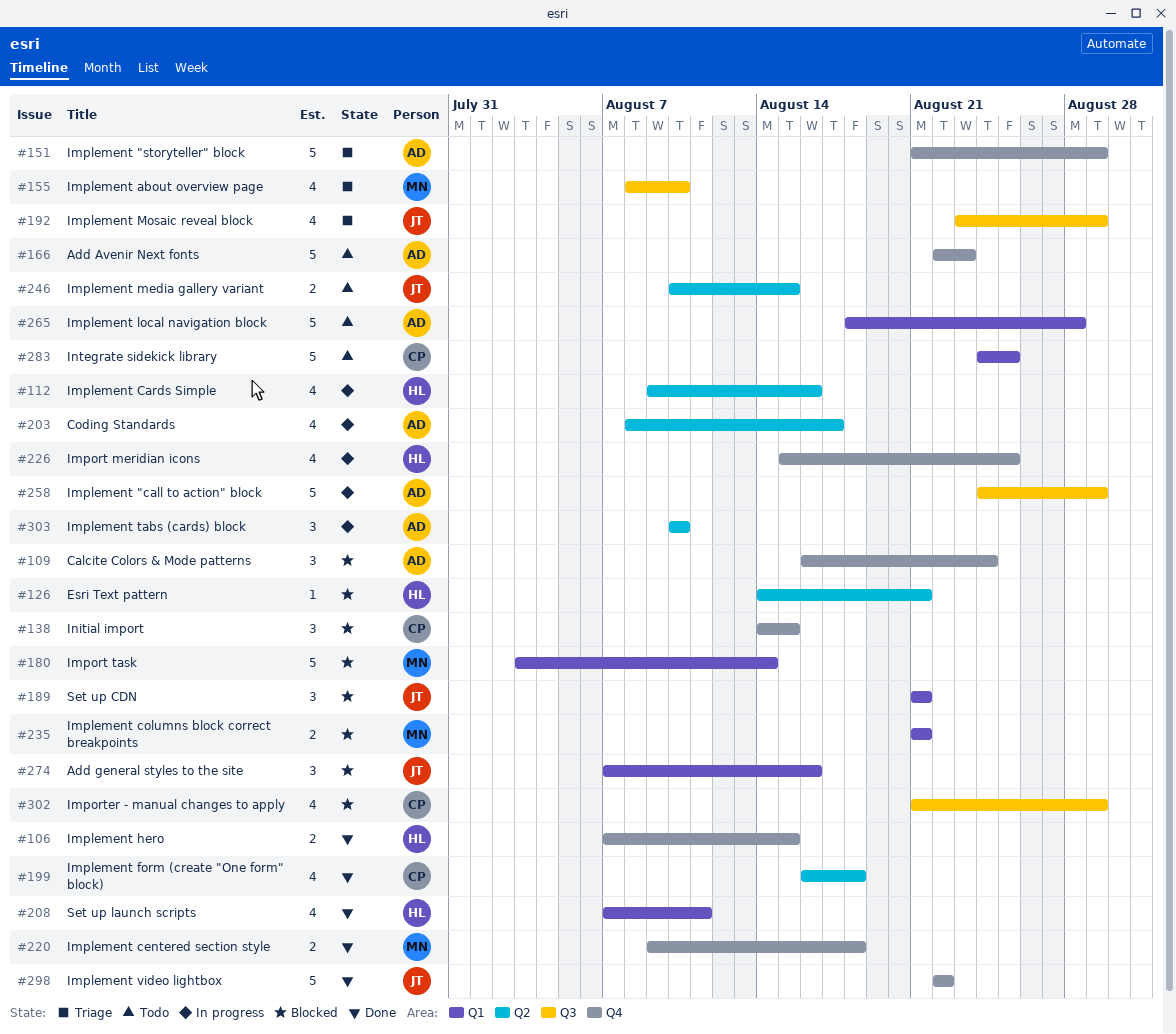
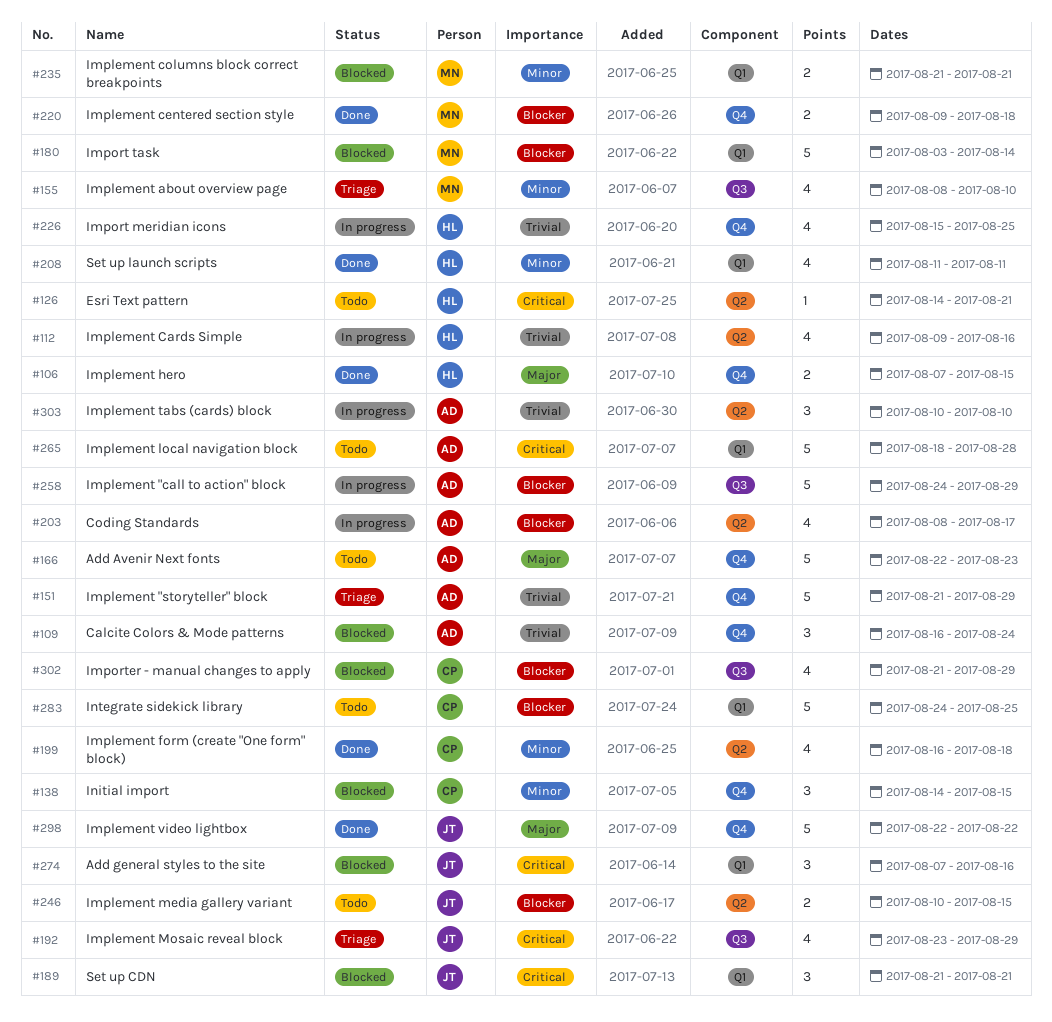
#126, status: Blocked -> Todo
#208, start: Aug 7 -> Aug 11

